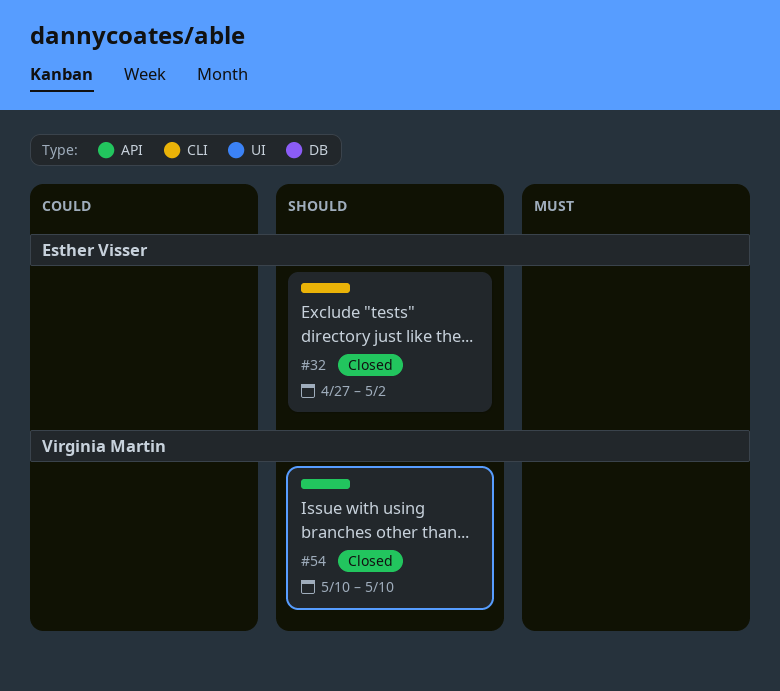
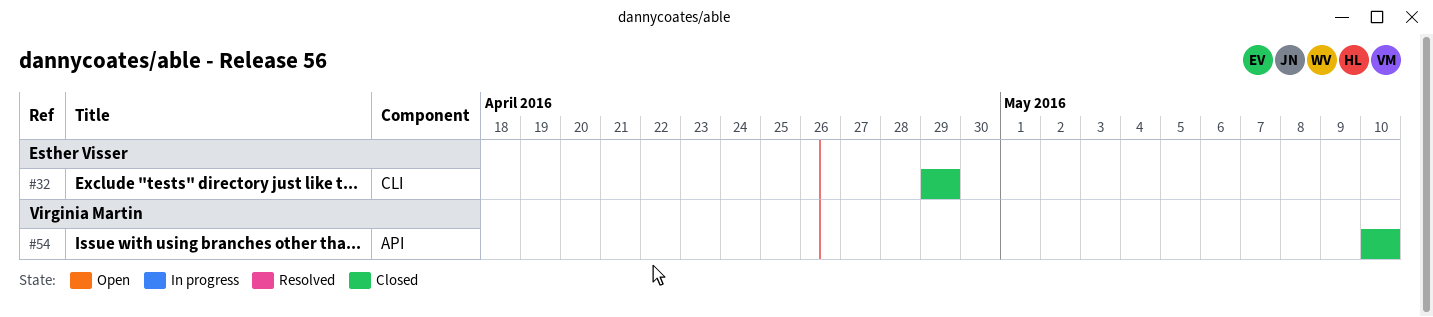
#32, start: Apr 27 -> Apr 29
#32, due: May 2 -> Apr 29

